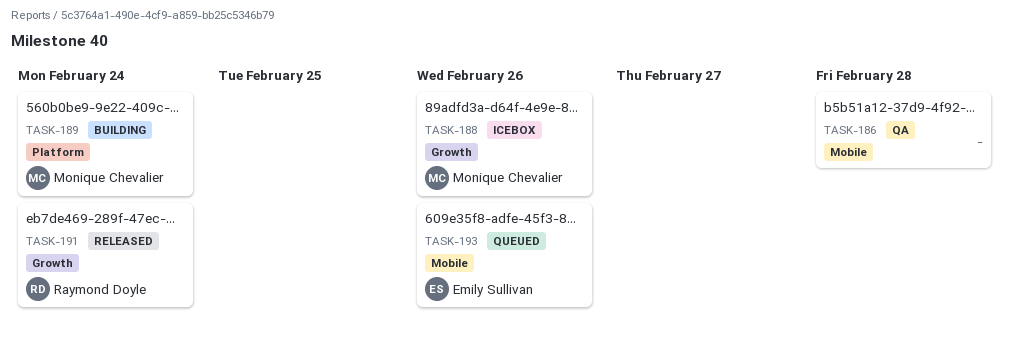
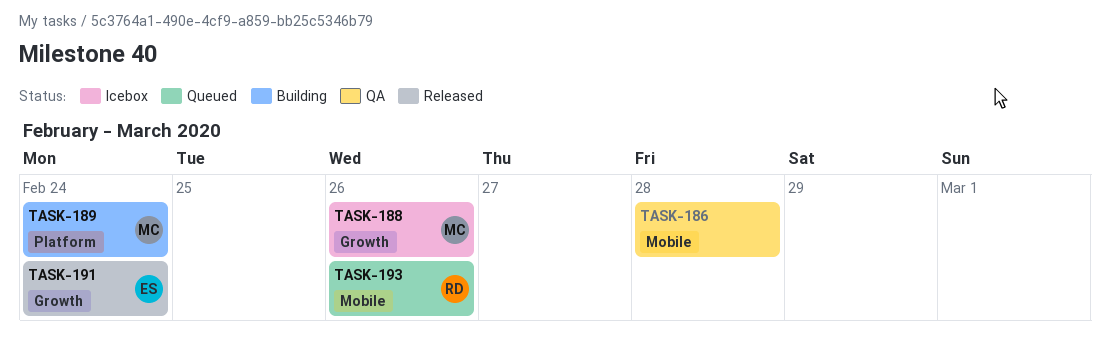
TASK-191, owner: Raymond Doyle -> Emily Sullivan
TASK-193, owner: Emily Sullivan -> Raymond Doyle

